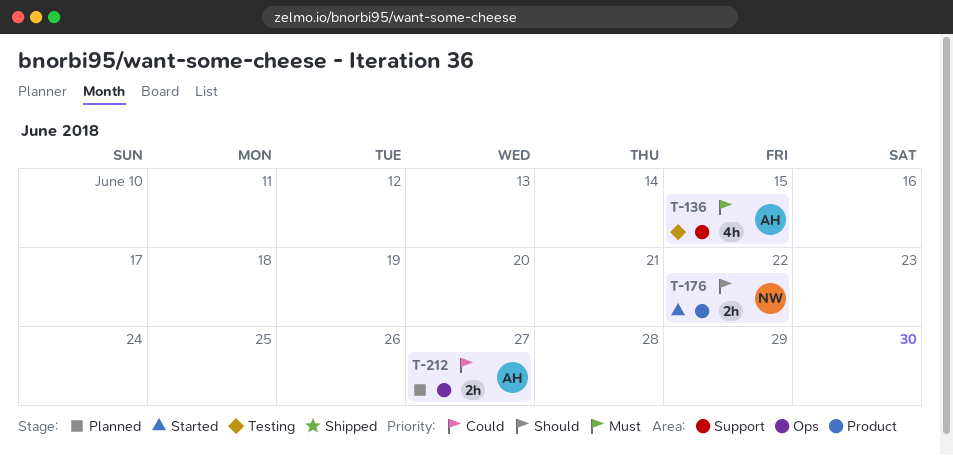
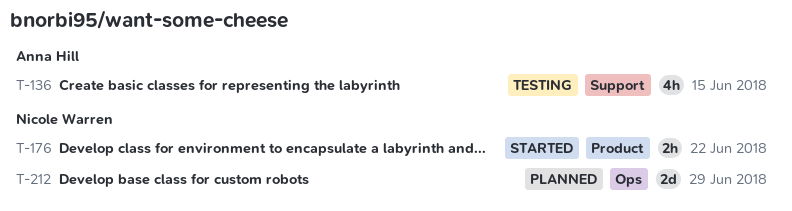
T-212, owner: Anna Hill -> Nicole Warren
T-212, estimate: 2h -> 2d
T-212, due: Jun 27 -> Jun 29

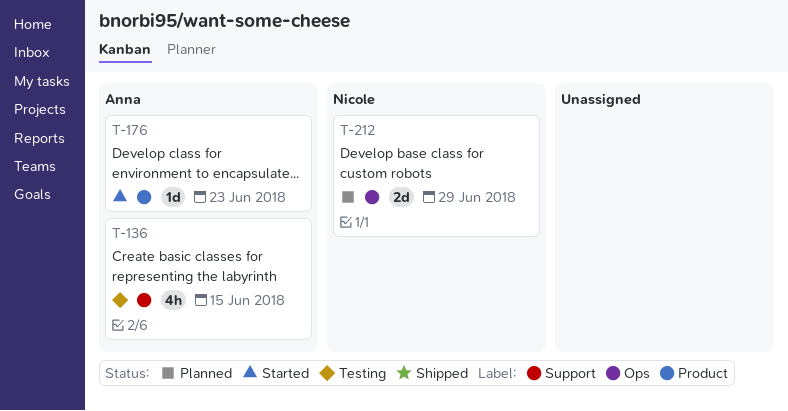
T-176, owner: Nicole Warren -> Anna Hill
T-176, estimate: 2h -> 1d
T-176, due: Jun 22 -> Jun 23

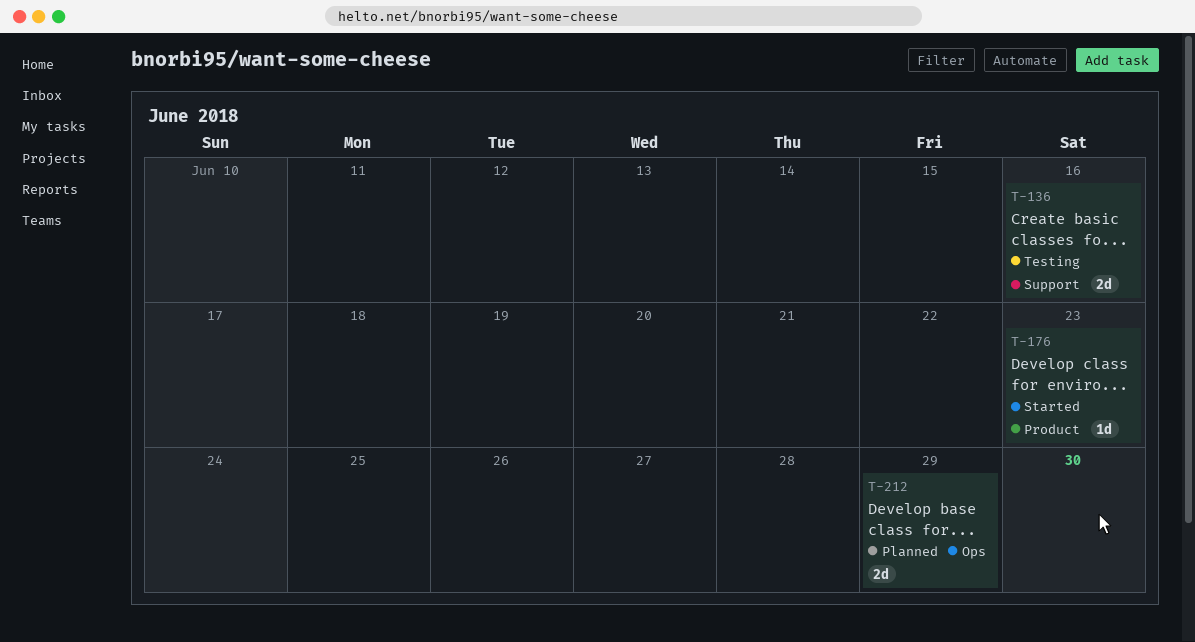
T-136, estimate: 4h -> 2d
T-136, due: Jun 15 -> Jun 16

